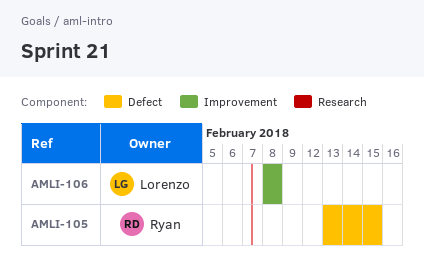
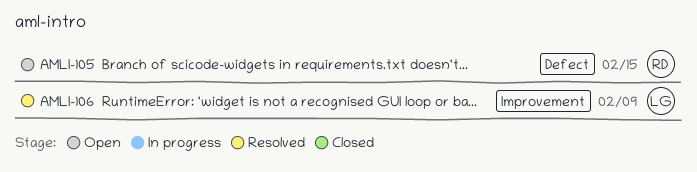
AMLI-106, due: Feb 8 -> Feb 9

